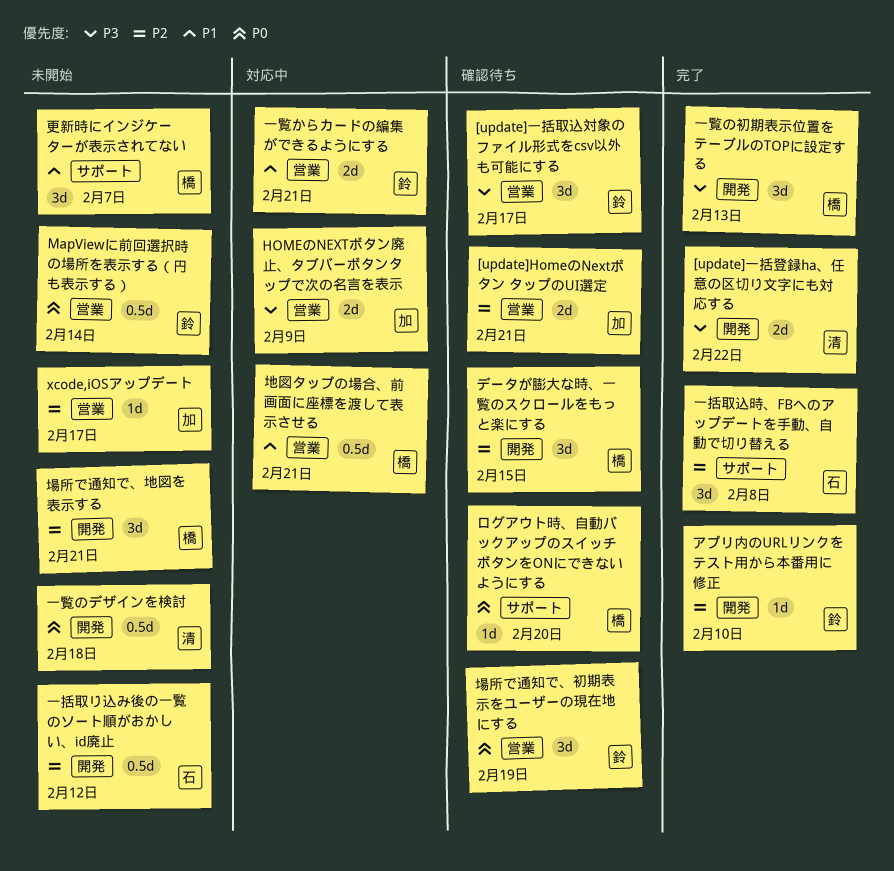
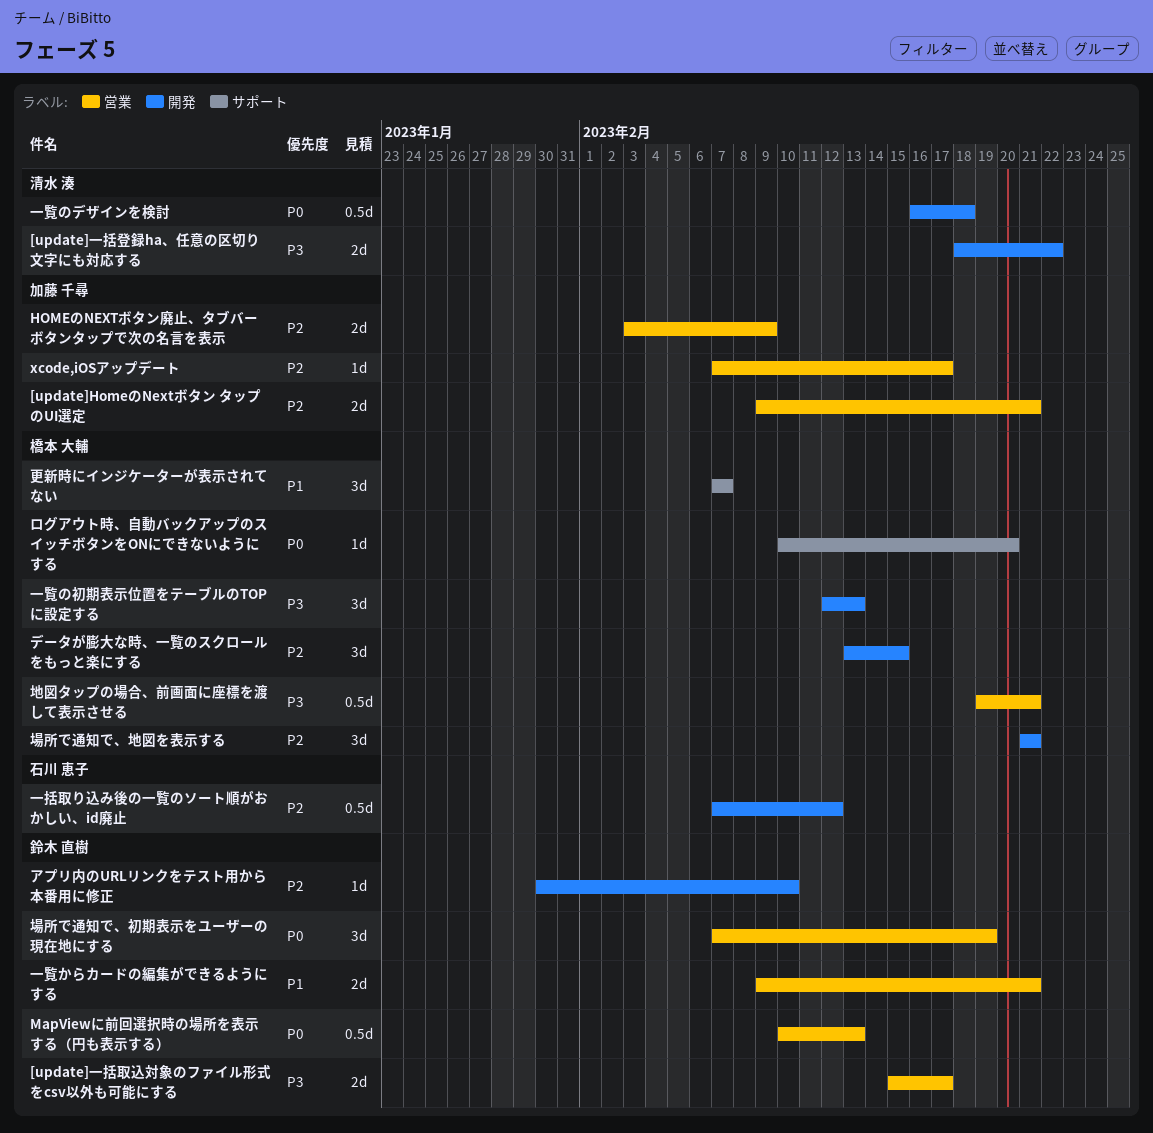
[update]一括取込対象のファイル形式をcsv以外も可能にする, estimate: 3d -> 2d
HOMEのNEXTボタン廃止、タブバーボタンタップで次の名言を表示, priority: P3 -> P2
MapViewに前回選択時の場所を表示する（円も表示する）, due: Feb 14 -> Feb 13
一括取込時、FBへのアップデートを手動、自動で切り替える: present -> none
地図タップの場合、前画面に座標を渡して表示させる, priority: P1 -> P3

